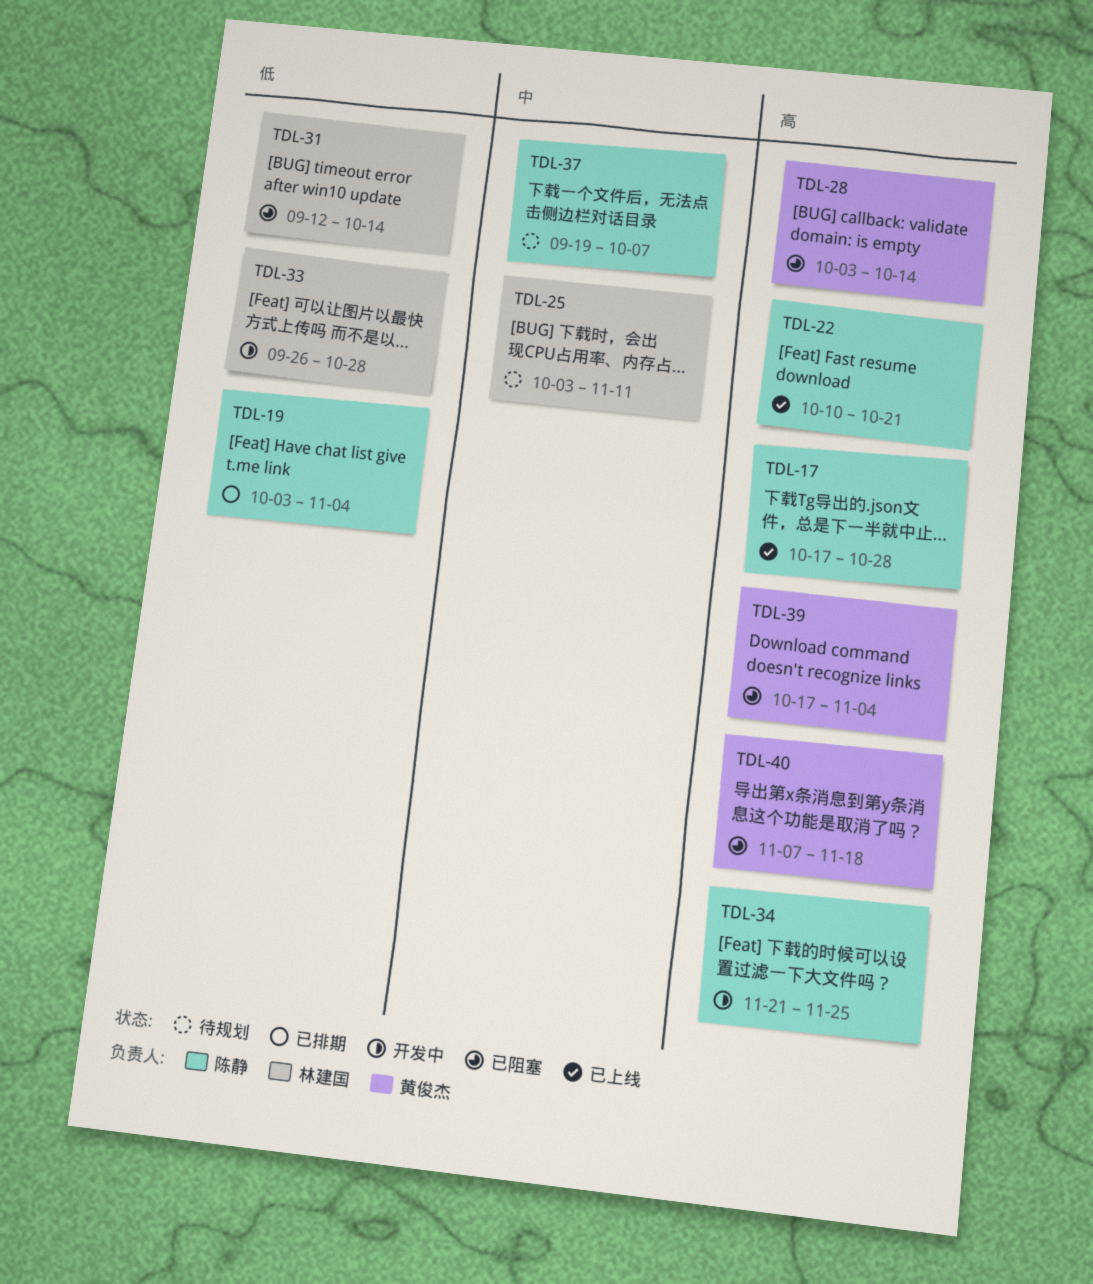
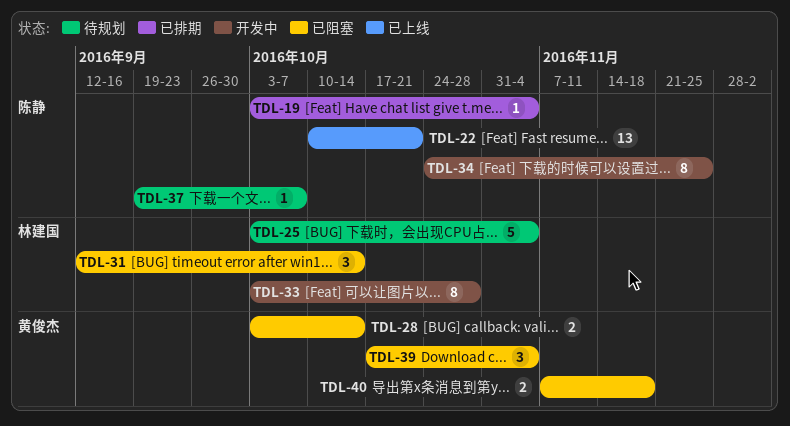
TDL-17: present -> none
TDL-25, due: Nov 11 -> Nov 4
TDL-33, start: Sep 26 -> Oct 3
TDL-34, start: Nov 21 -> Oct 24

